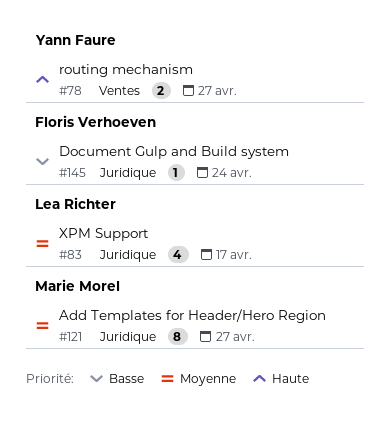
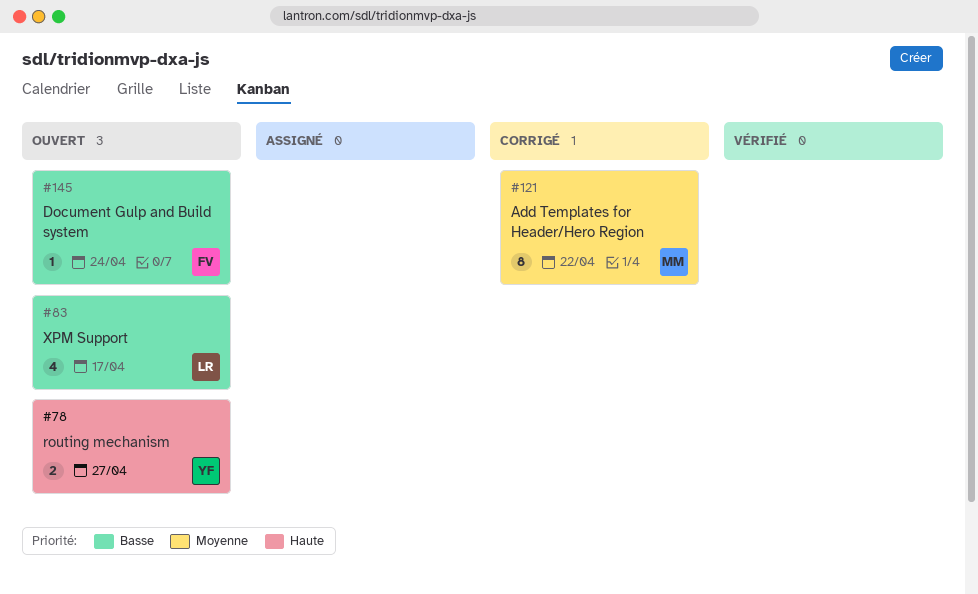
#83, priority: Moyenne -> Basse
#121, due: Apr 27 -> Apr 22

